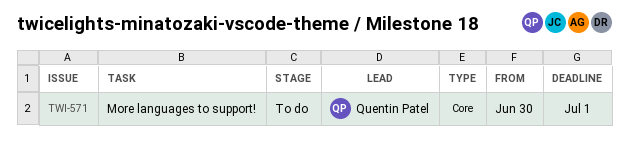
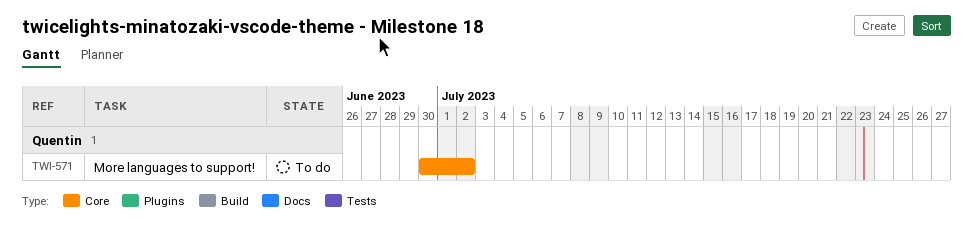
TWI-571, due: Jul 1 -> Jul 2

